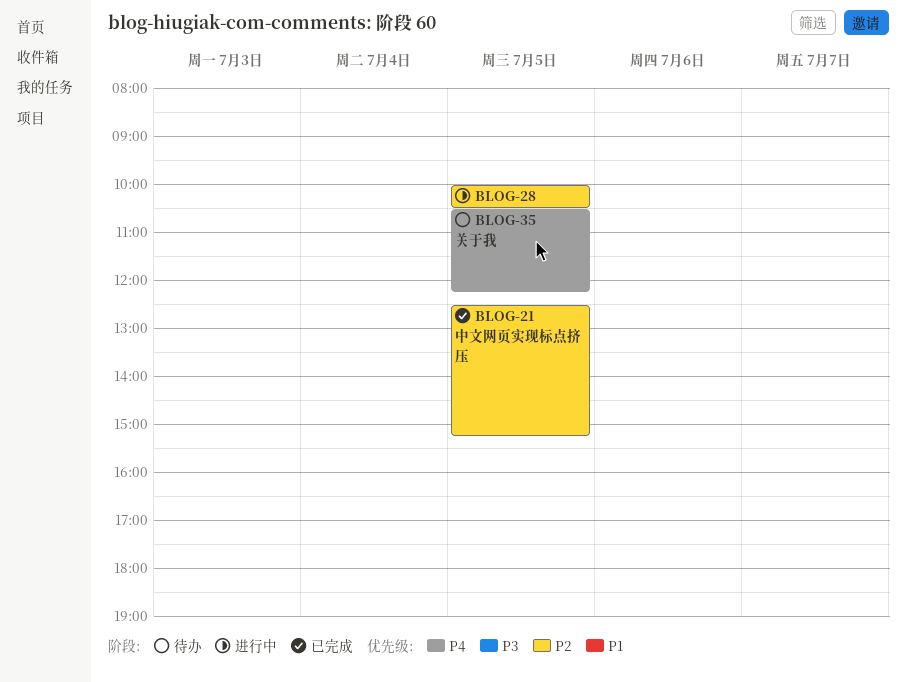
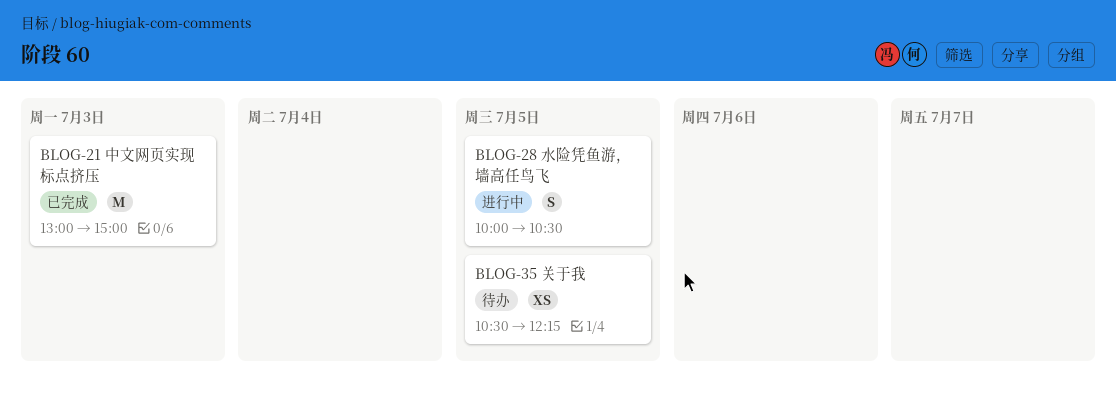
BLOG-21, day: Jul 5 -> Jul 3
BLOG-21, begins: 12:30 -> 13:00
BLOG-21, ends: 15:15 -> 15:00

